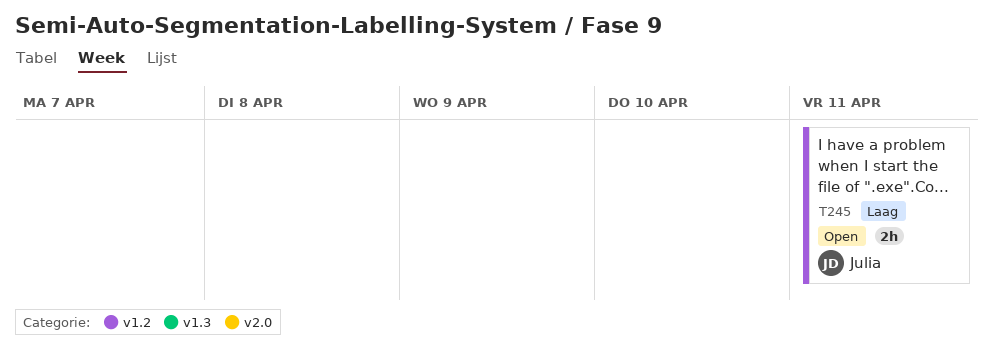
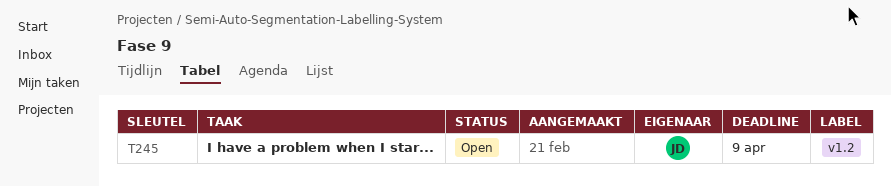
T245, due: Apr 11 -> Apr 9

